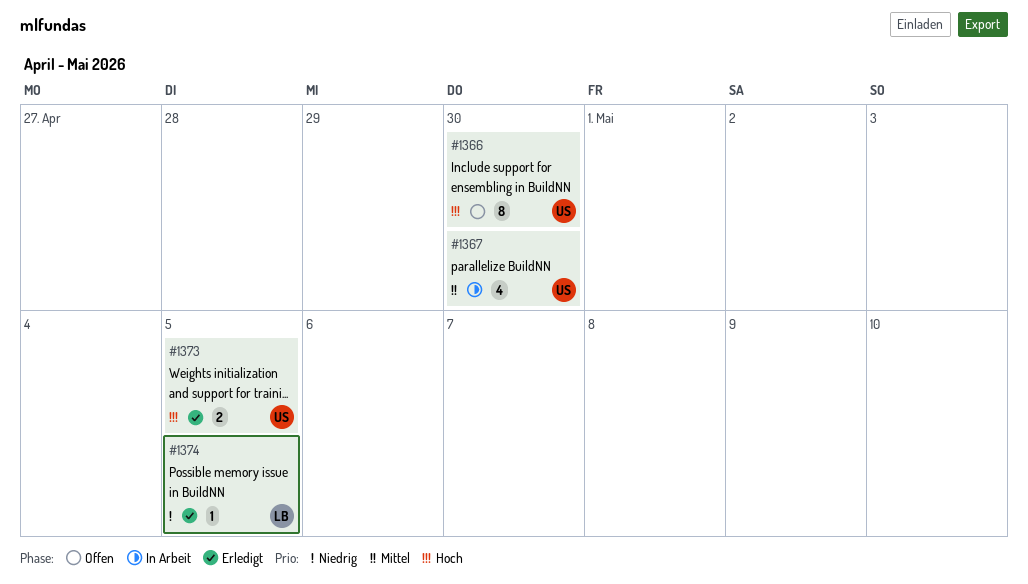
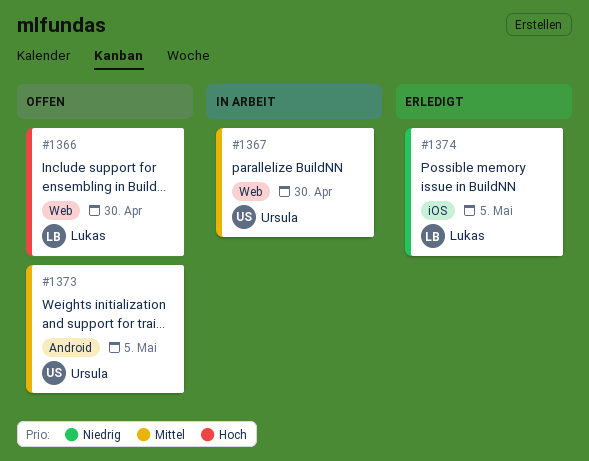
#1366, owner: Ursula -> Lukas
#1373, status: Erledigt -> Offen
#1373, priority: Hoch -> Mittel

